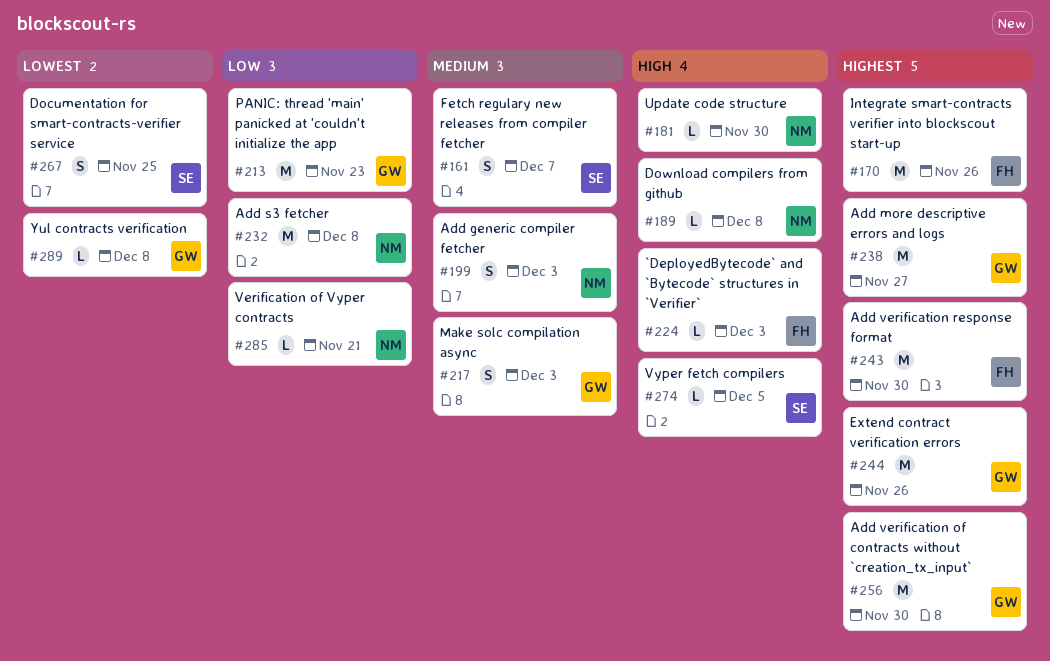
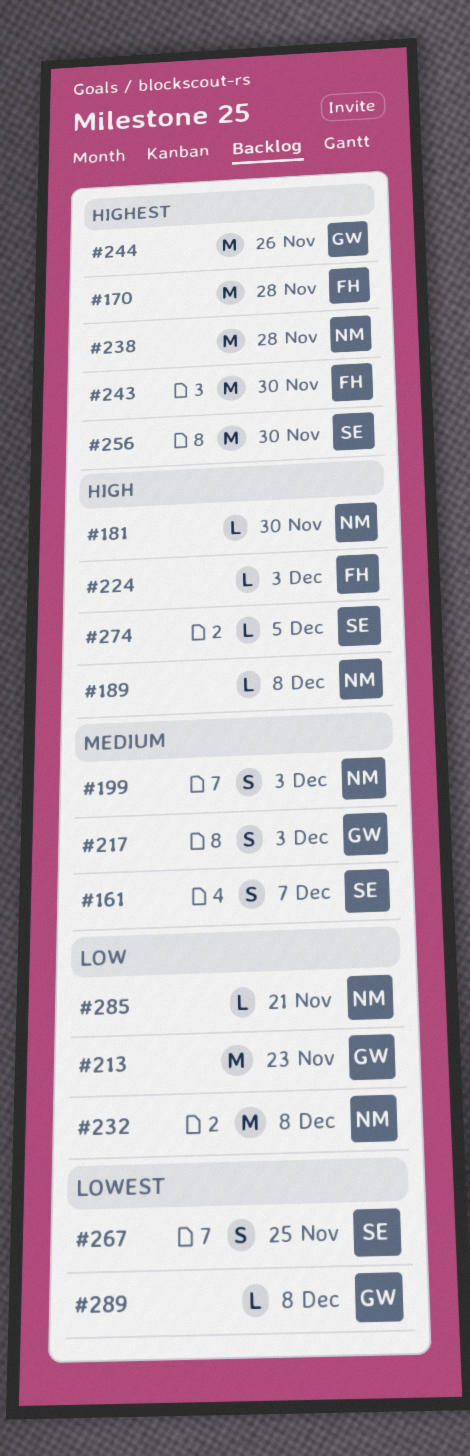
#170, due: Nov 26 -> Nov 28
#238, owner: GW -> NM
#238, due: Nov 27 -> Nov 28
#256, owner: GW -> SE

